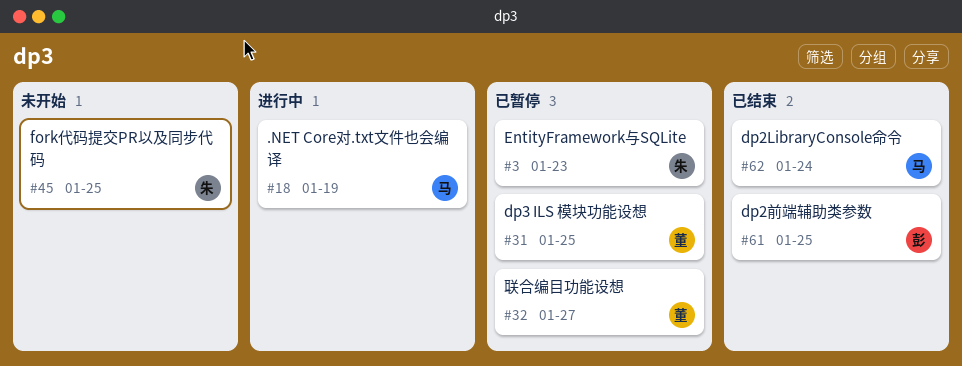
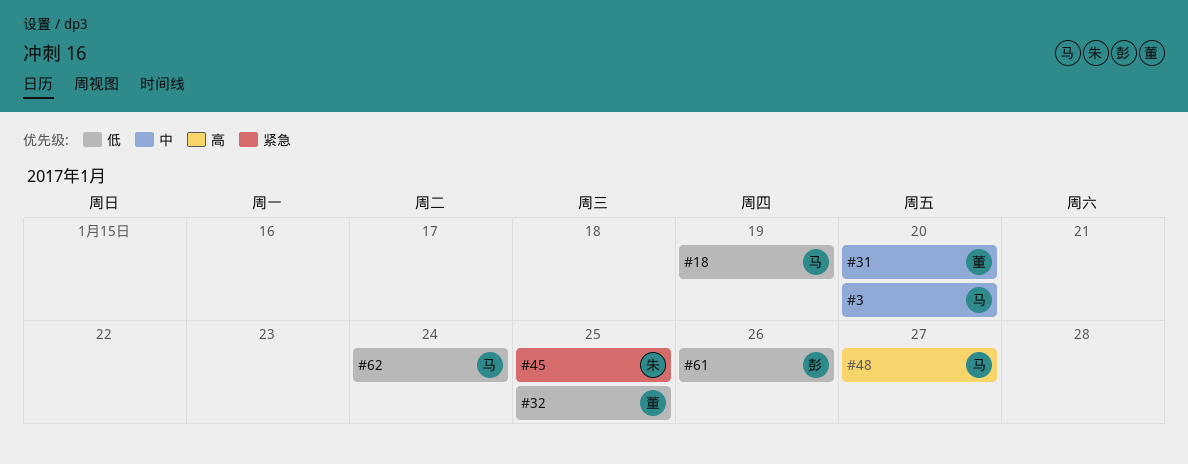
#3, owner: 朱 -> 马
#3, due: Jan 23 -> Jan 20
#31, due: Jan 25 -> Jan 20
#32, due: Jan 27 -> Jan 25
#48: none -> present
#61, due: Jan 25 -> Jan 26

